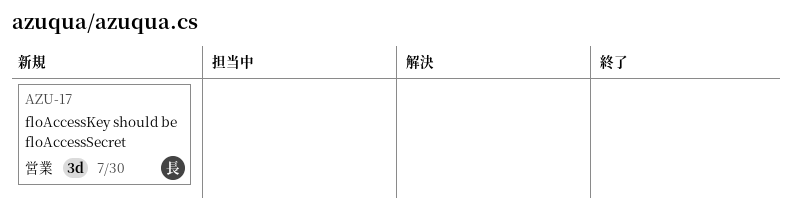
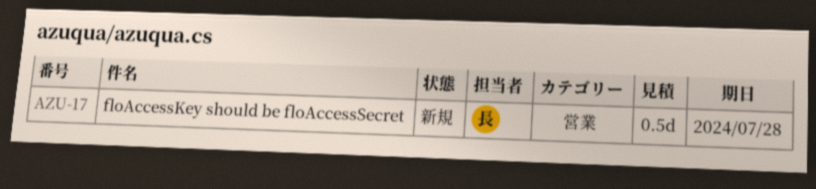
AZU-17, estimate: 3d -> 0.5d
AZU-17, due: Jul 30 -> Jul 28

